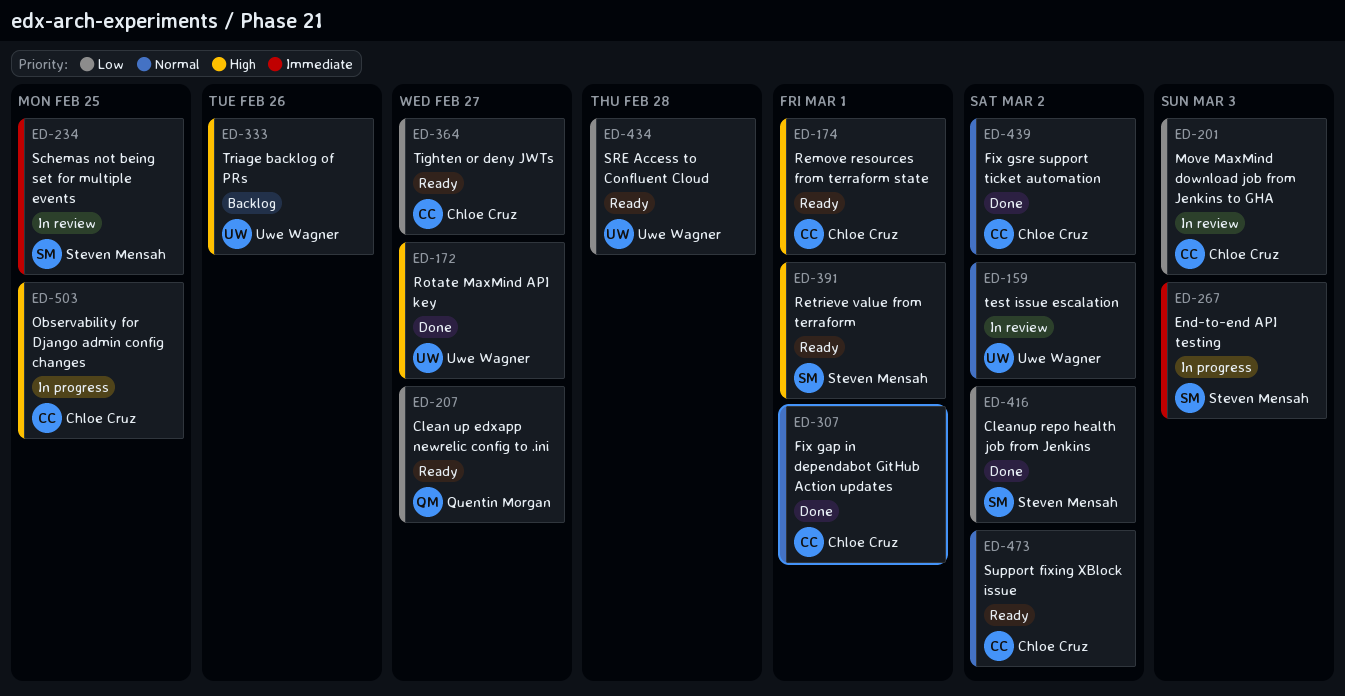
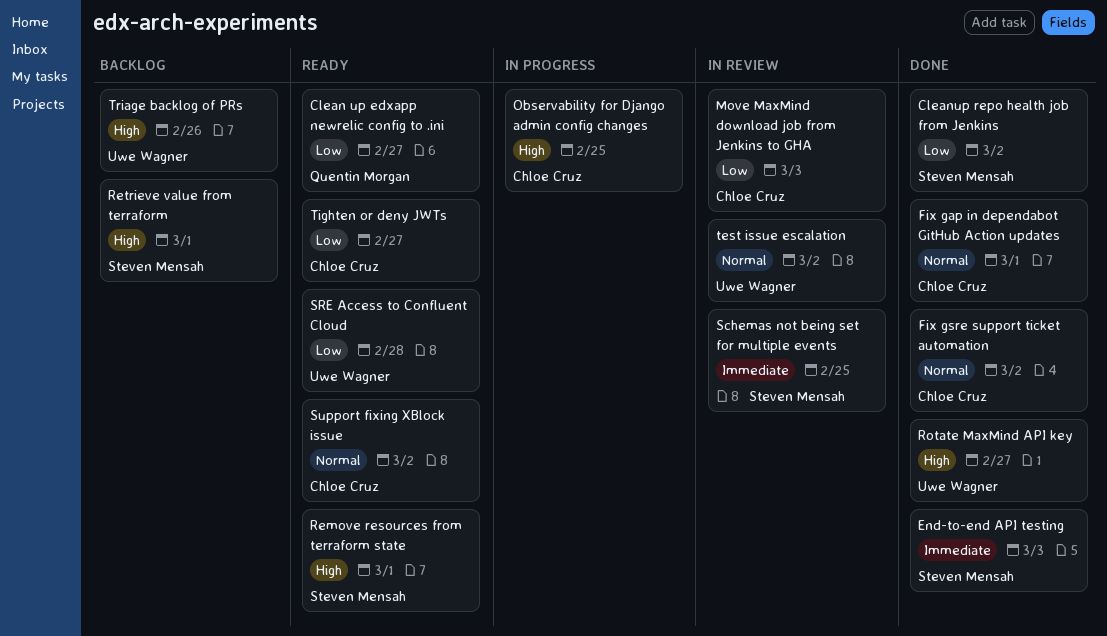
End-to-end API testing, status: In progress -> Done
Remove resources from terraform state, owner: Chloe Cruz -> Steven Mensah
Retrieve value from terraform, status: Ready -> Backlog

